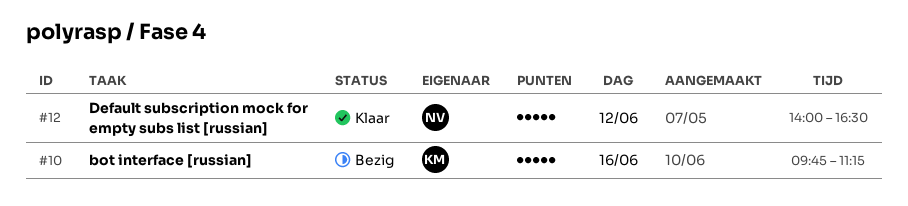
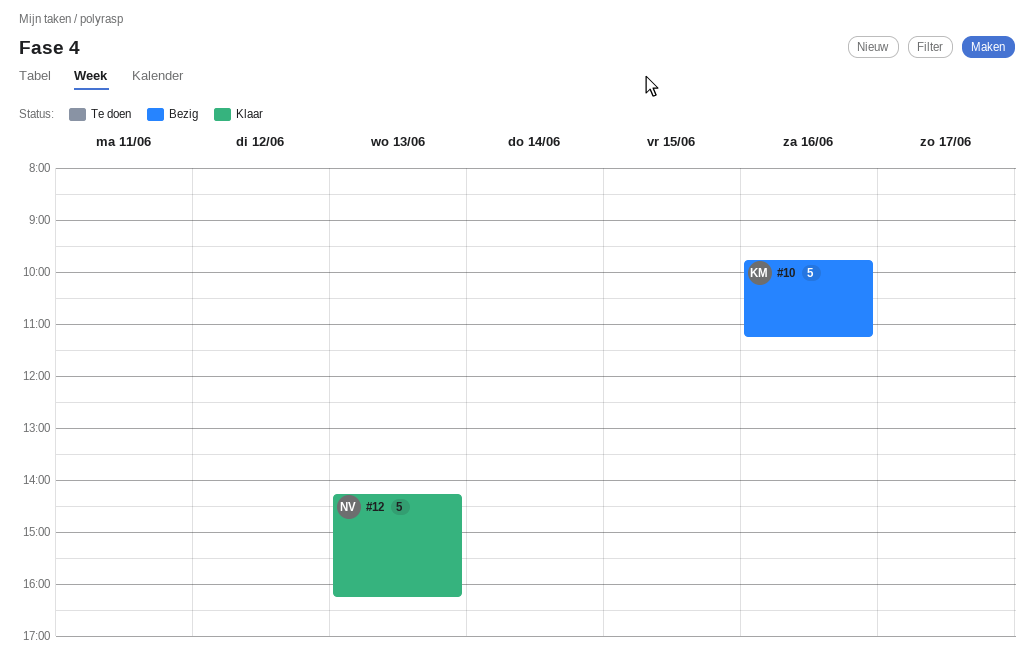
#12, day: Jun 12 -> Jun 13
#12, begins: 14:00 -> 14:15
#12, ends: 16:30 -> 16:15

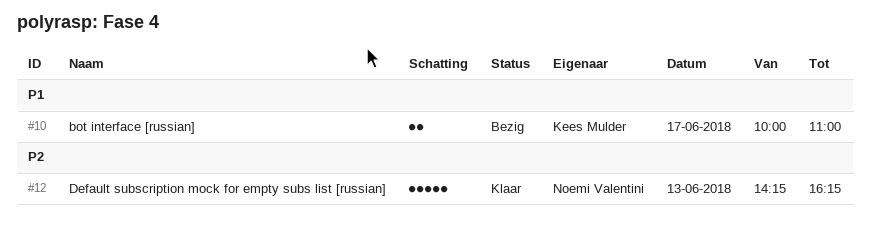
#10, estimate: 5 -> 2
#10, day: Jun 16 -> Jun 17
#10, begins: 09:45 -> 10:00
#10, ends: 11:15 -> 11:00

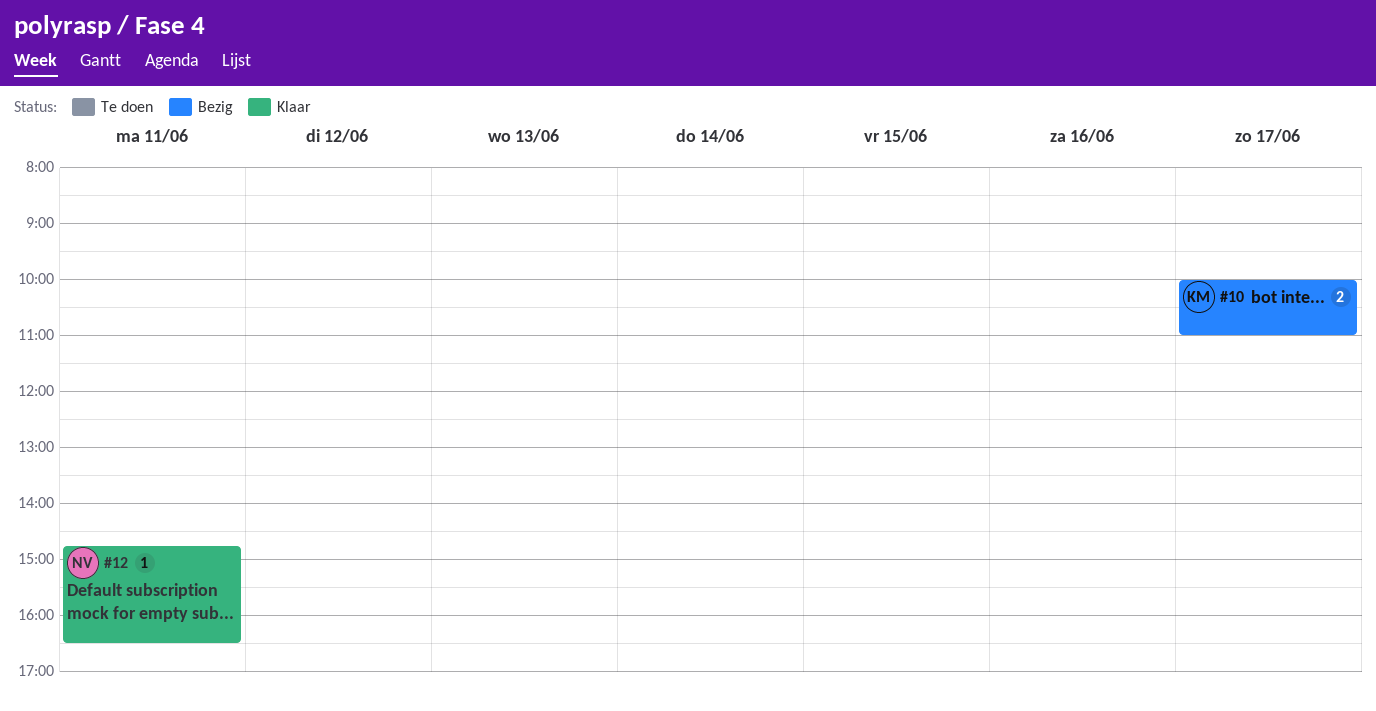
#12, estimate: 5 -> 1
#12, day: Jun 13 -> Jun 11
#12, begins: 14:15 -> 14:45
#12, ends: 16:15 -> 16:30

